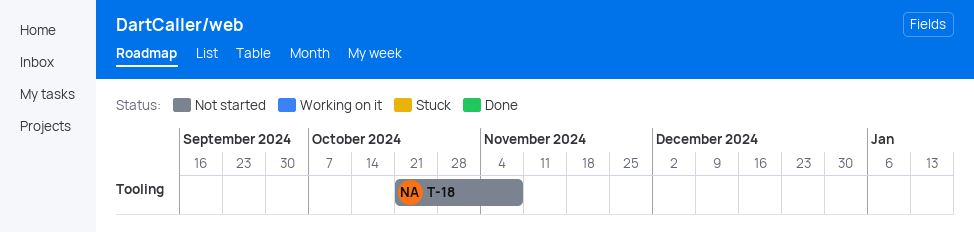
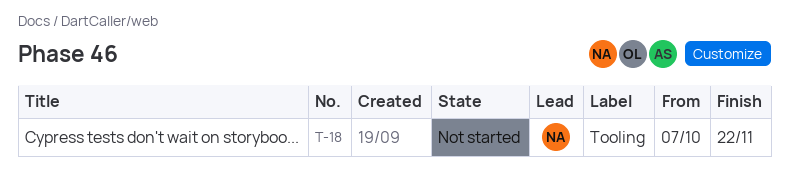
T-18, start: Oct 21 -> Oct 7
T-18, due: Nov 8 -> Nov 22

